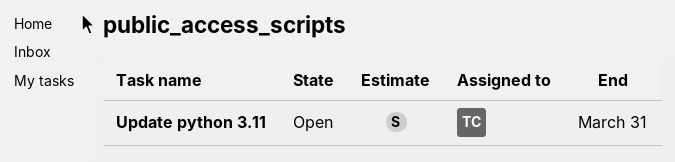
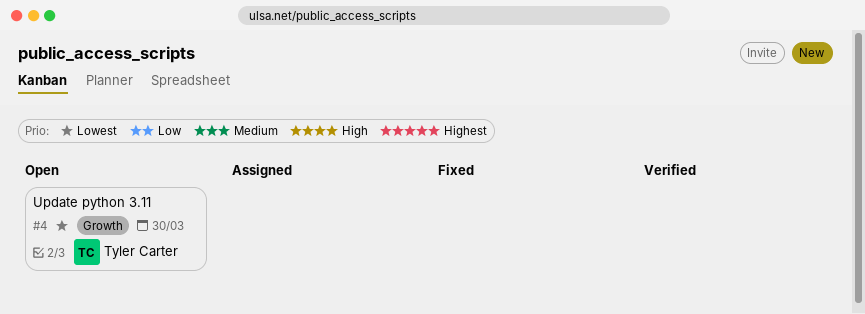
Update python 3.11, due: Mar 31 -> Mar 30

